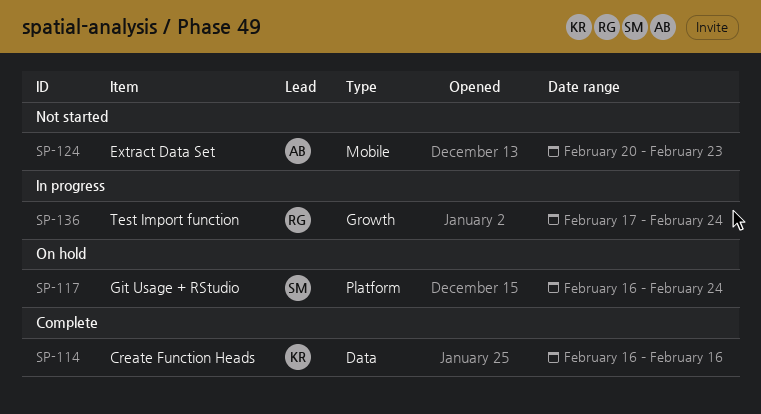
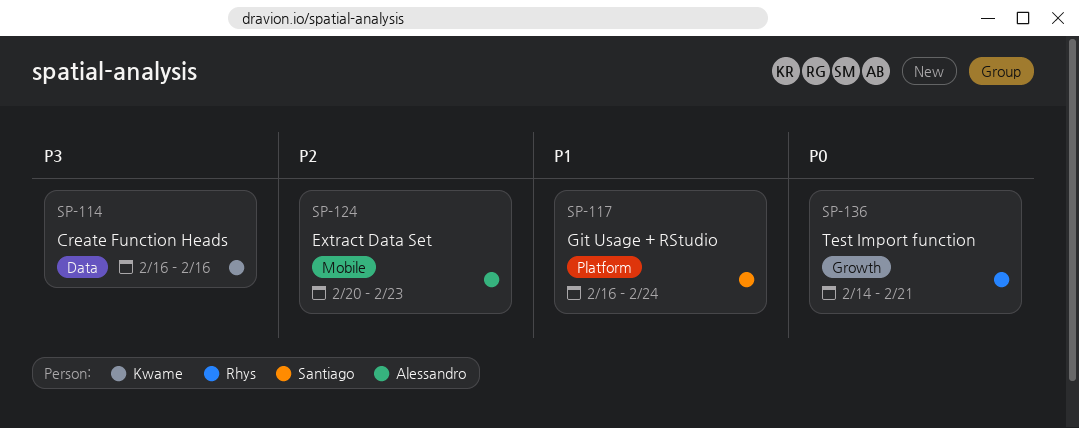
SP-136, start: Feb 17 -> Feb 14
SP-136, due: Feb 24 -> Feb 21

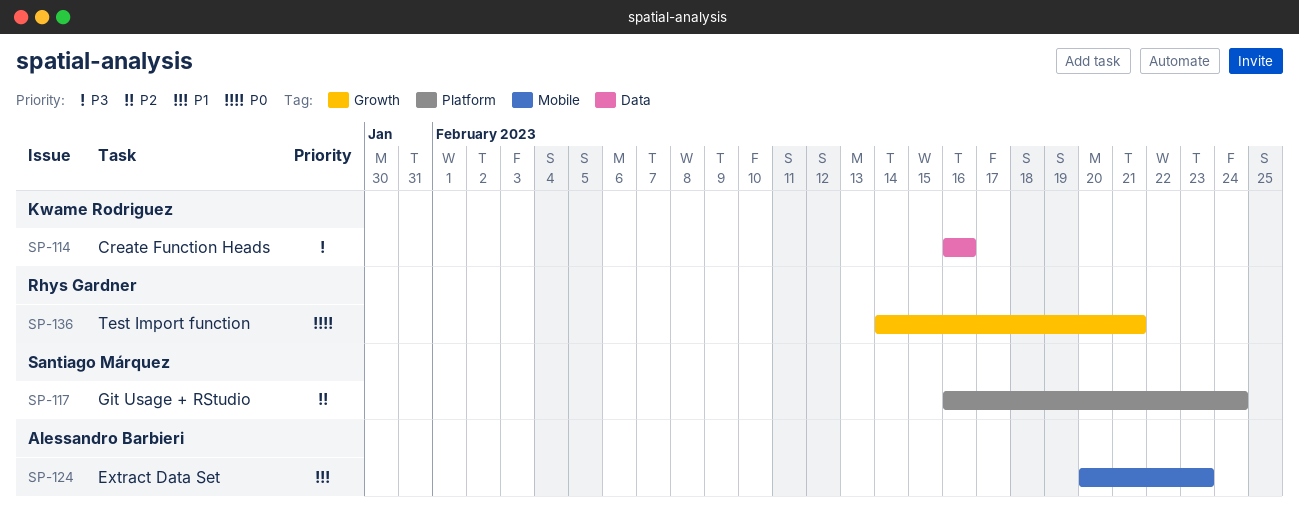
SP-117, priority: P1 -> P2
SP-124, priority: P2 -> P1

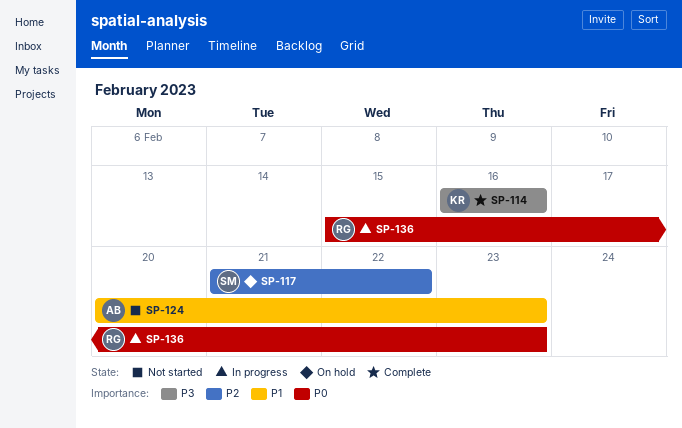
SP-117, start: Feb 16 -> Feb 21
SP-117, due: Feb 24 -> Feb 22
SP-136, start: Feb 14 -> Feb 15
SP-136, due: Feb 21 -> Feb 23

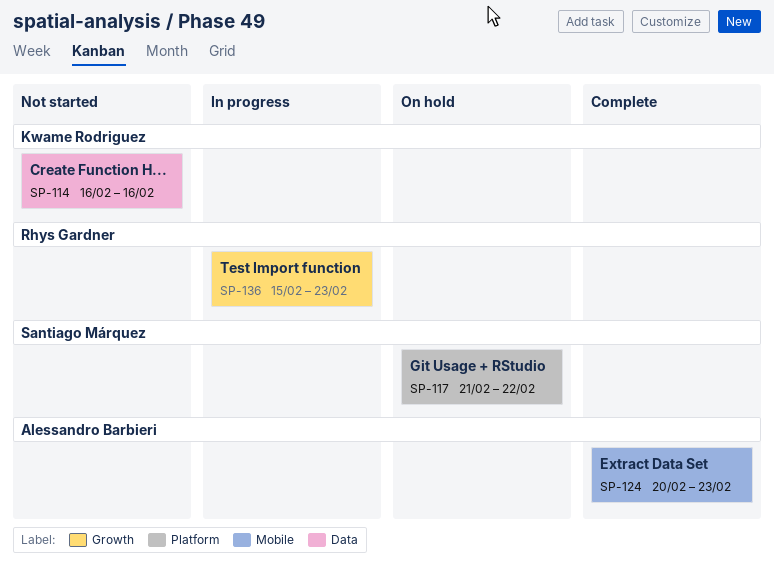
SP-114, status: Complete -> Not started
SP-124, status: Not started -> Complete

